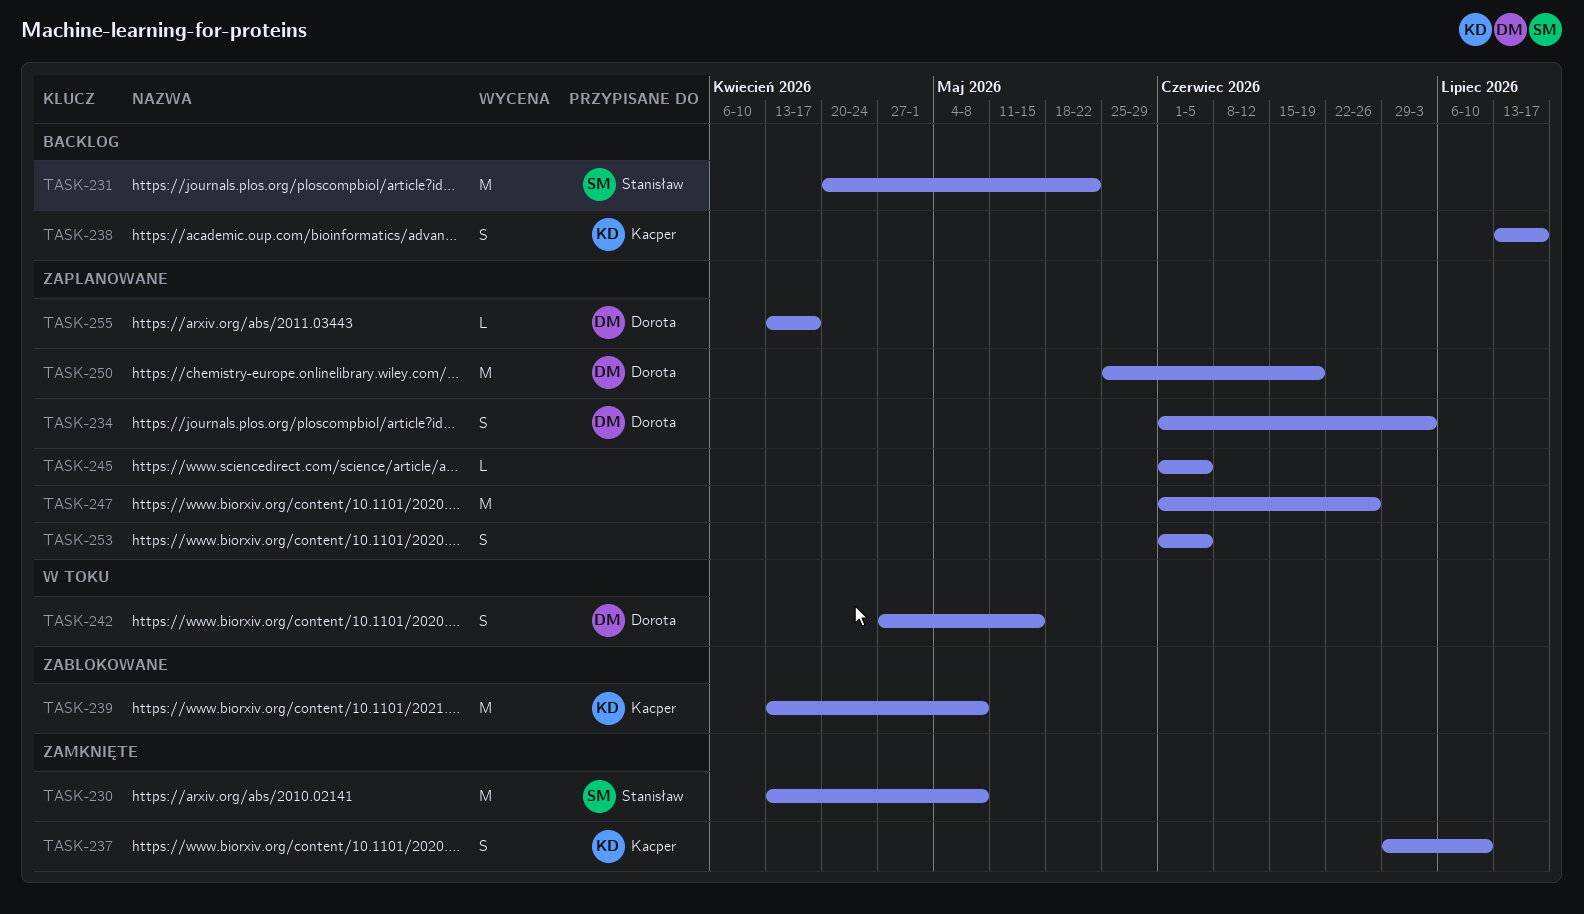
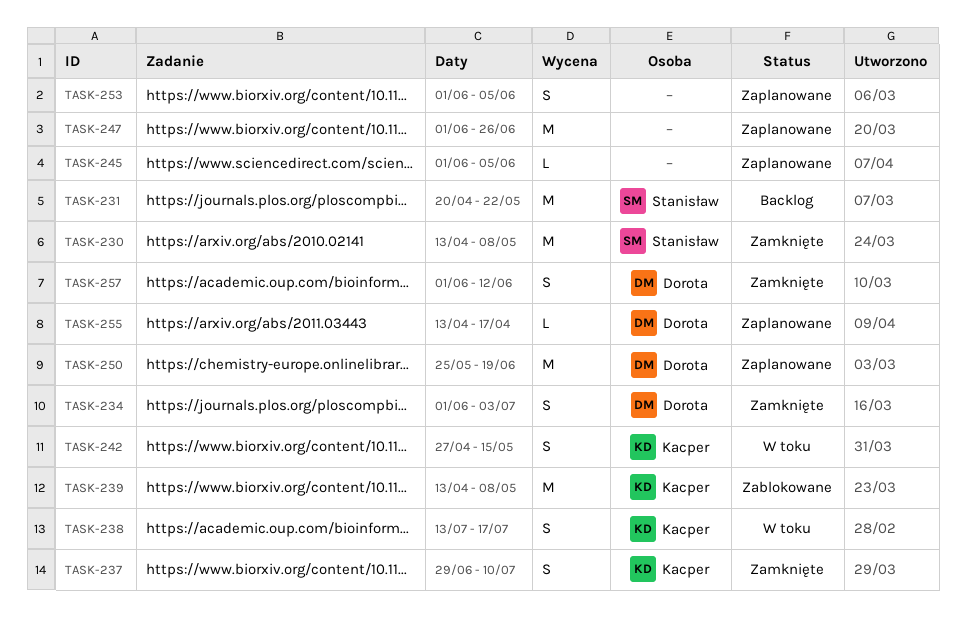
TASK-234, status: Zaplanowane -> Zamknięte
TASK-238, status: Backlog -> W toku
TASK-242, owner: Dorota -> Kacper
TASK-257: none -> present

